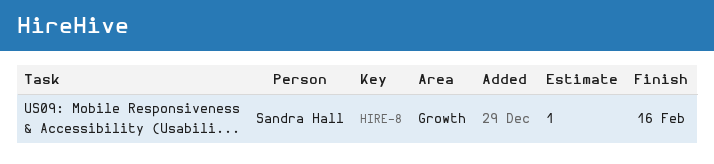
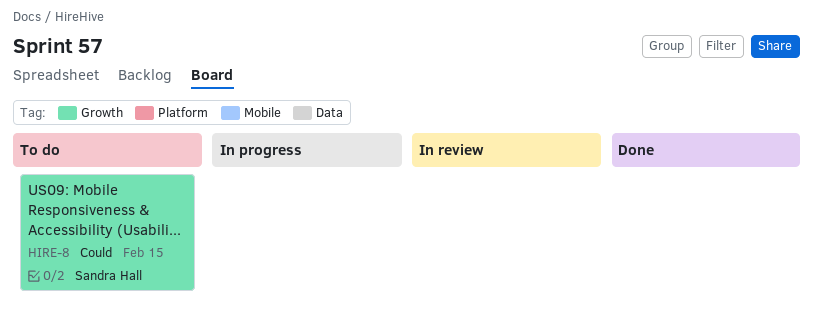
HIRE-8, due: Feb 16 -> Feb 15

